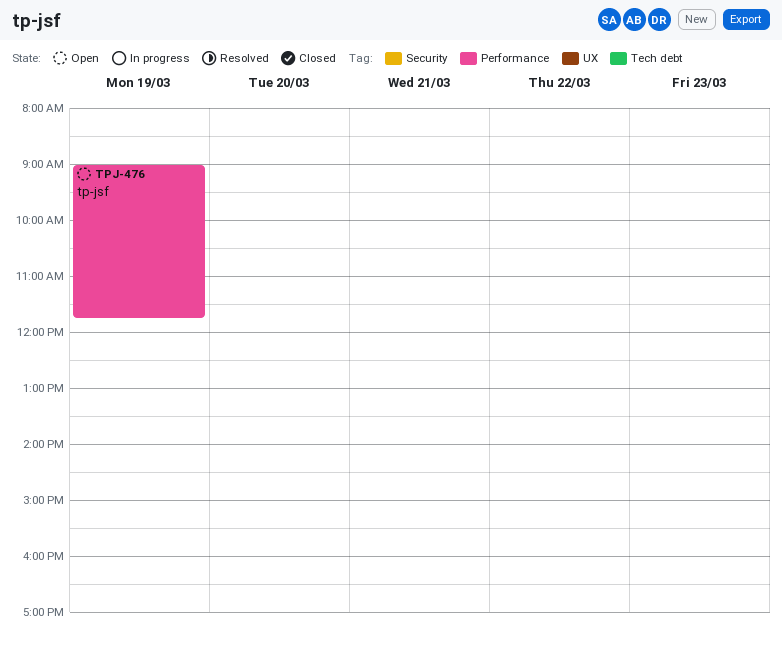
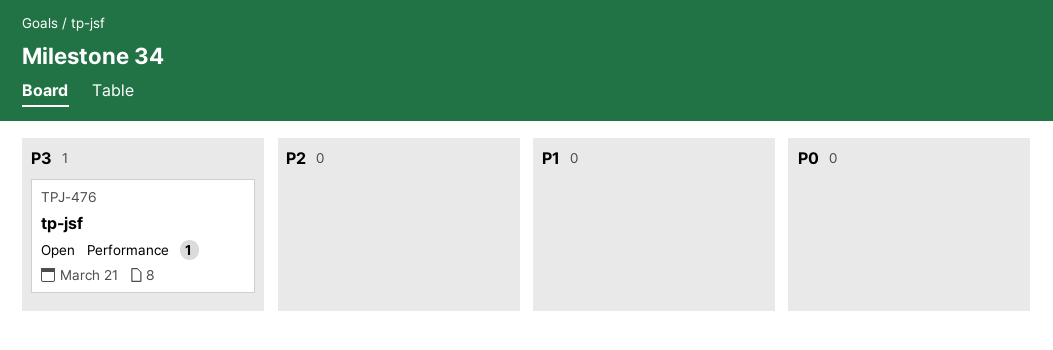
TPJ-476, day: Mar 19 -> Mar 21

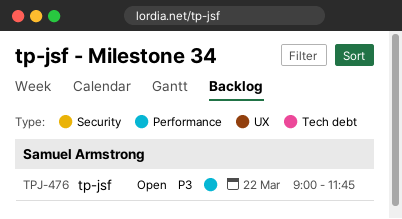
TPJ-476, day: Mar 21 -> Mar 22

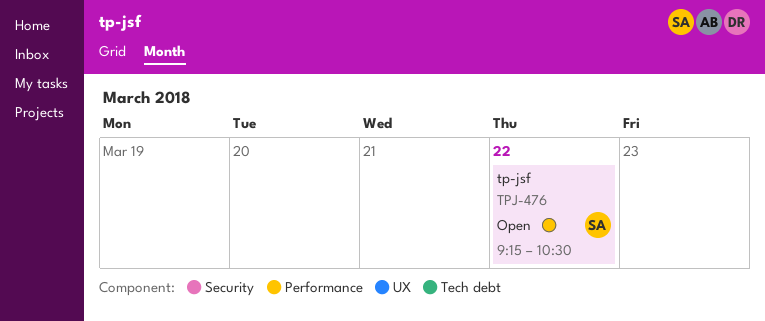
TPJ-476, begins: 09:00 -> 09:15
TPJ-476, ends: 11:45 -> 10:30

